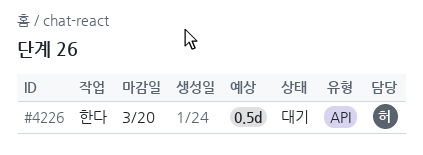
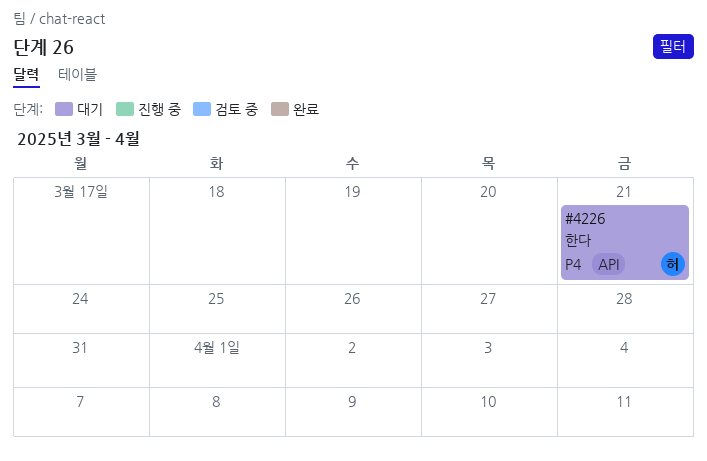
#4226, due: Mar 20 -> Mar 21

